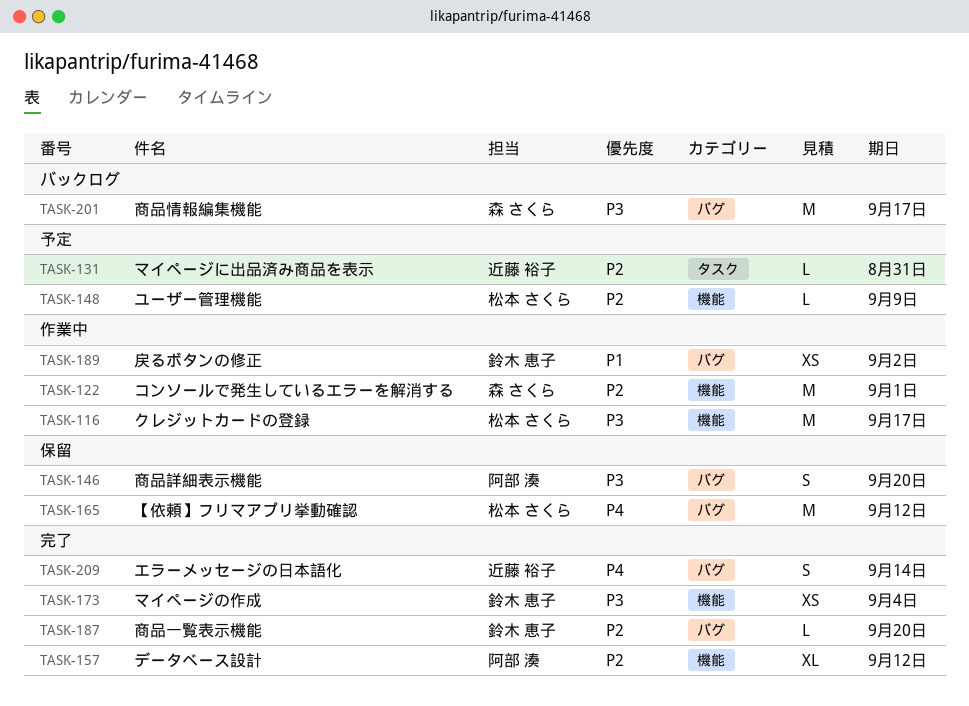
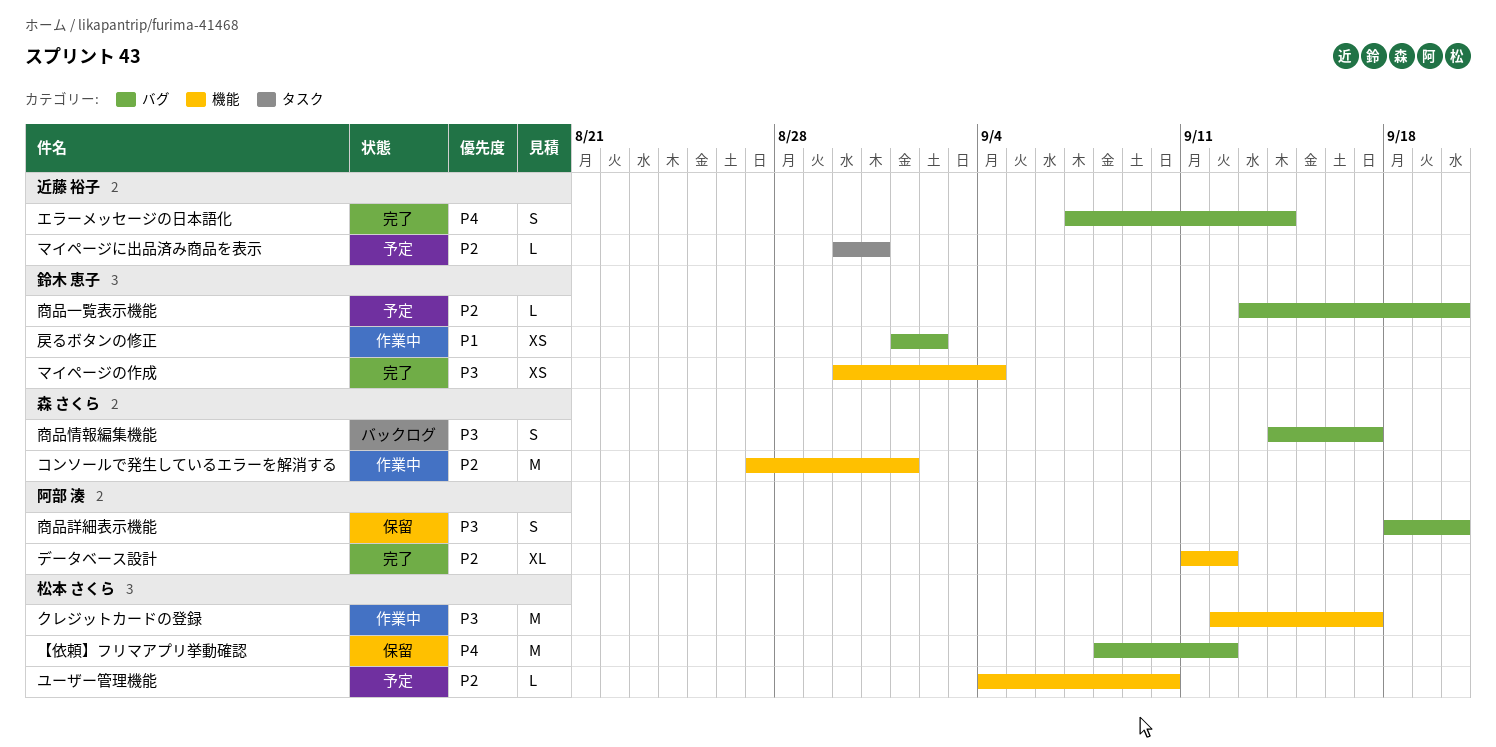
ユーザー管理機能, due: Sep 9 -> Sep 10
商品一覧表示機能, status: 完了 -> 予定
商品情報編集機能, estimate: M -> S

